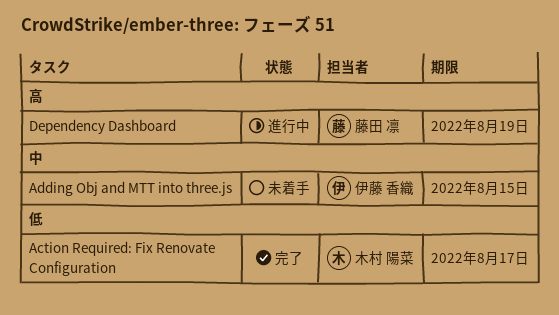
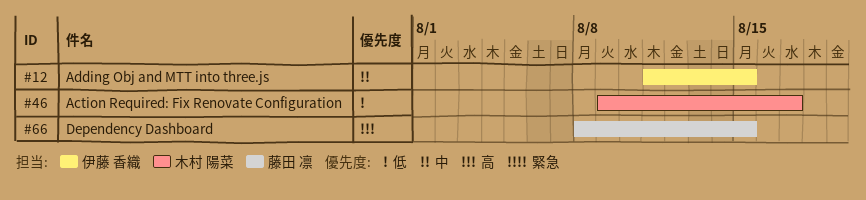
Dependency Dashboard, due: Aug 19 -> Aug 15

